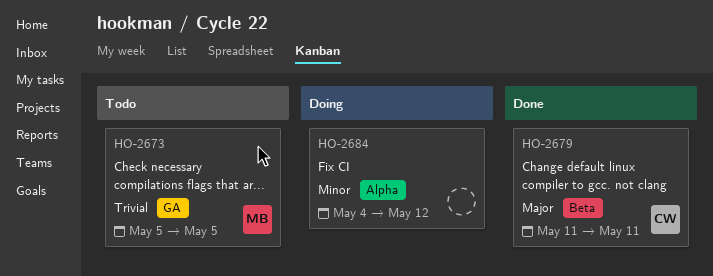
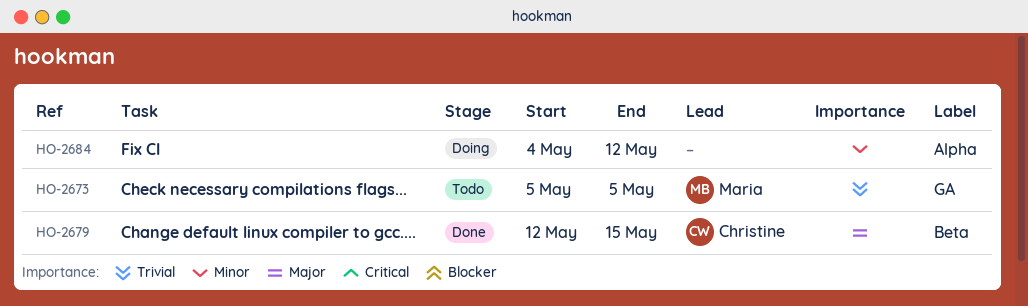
HO-2679, start: May 11 -> May 12
HO-2679, due: May 11 -> May 15

